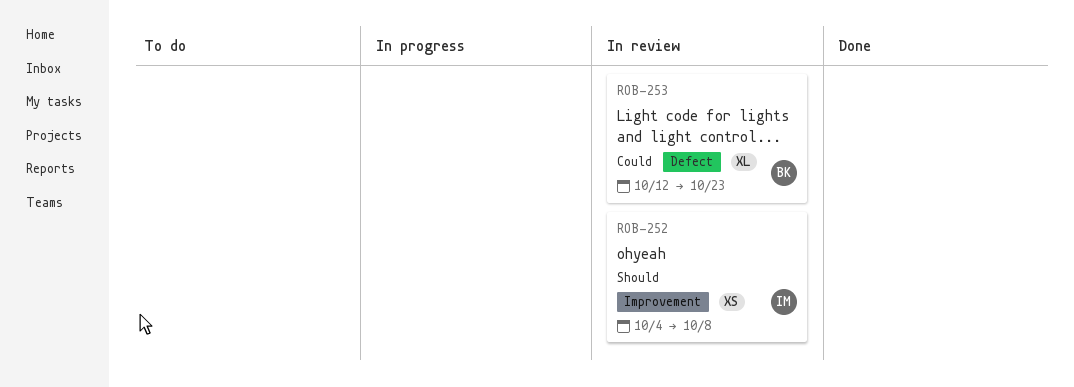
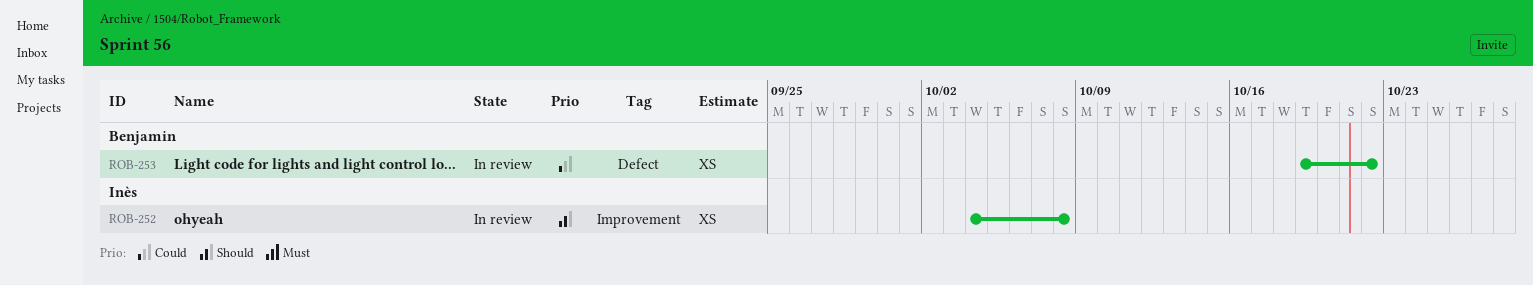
ROB-253, estimate: XL -> XS
ROB-253, start: Oct 12 -> Oct 19
ROB-253, due: Oct 23 -> Oct 22

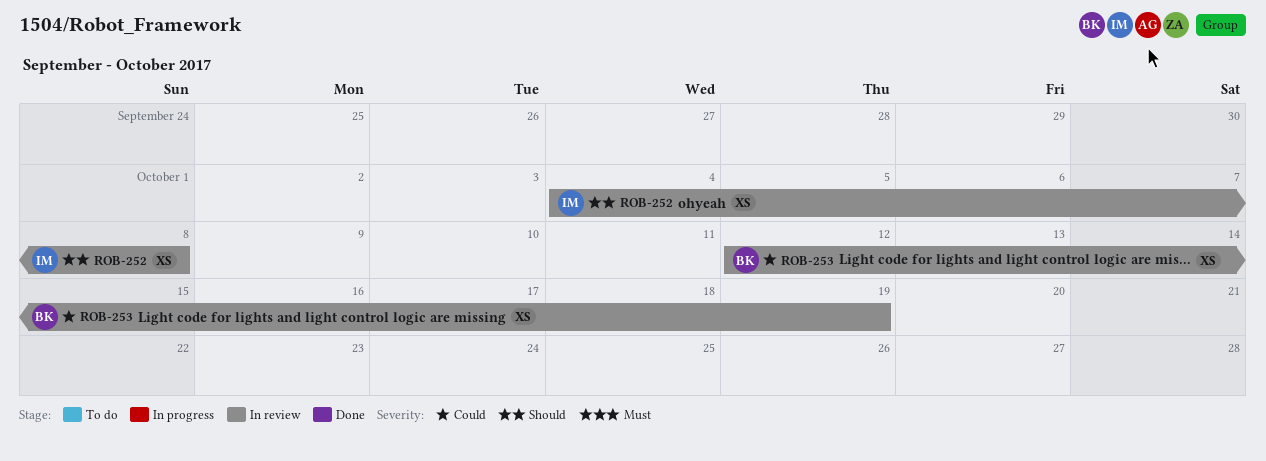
ROB-253, start: Oct 19 -> Oct 12
ROB-253, due: Oct 22 -> Oct 19

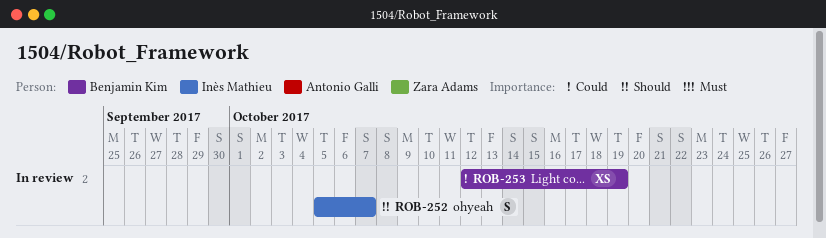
ROB-252, estimate: XS -> S
ROB-252, start: Oct 4 -> Oct 5
ROB-252, due: Oct 8 -> Oct 7

